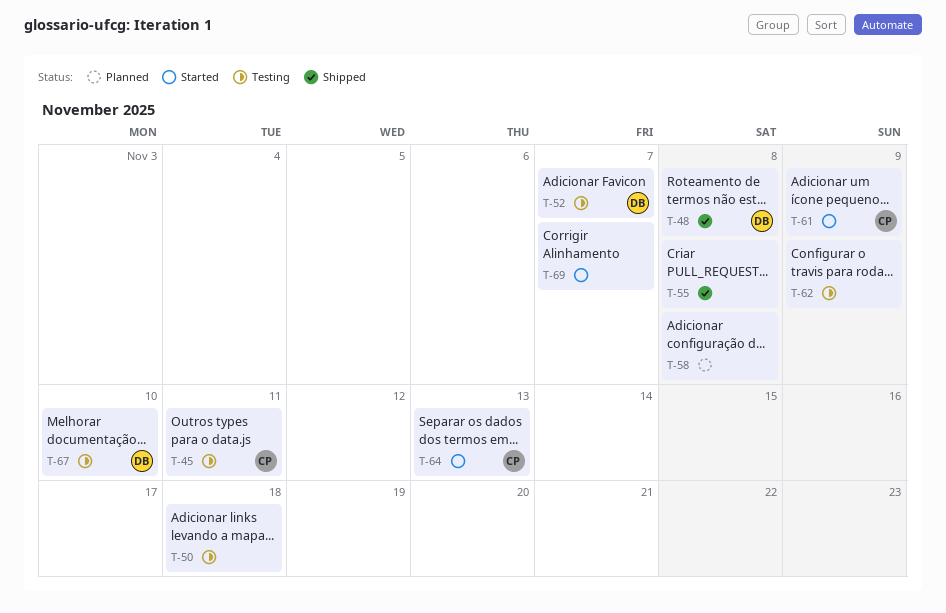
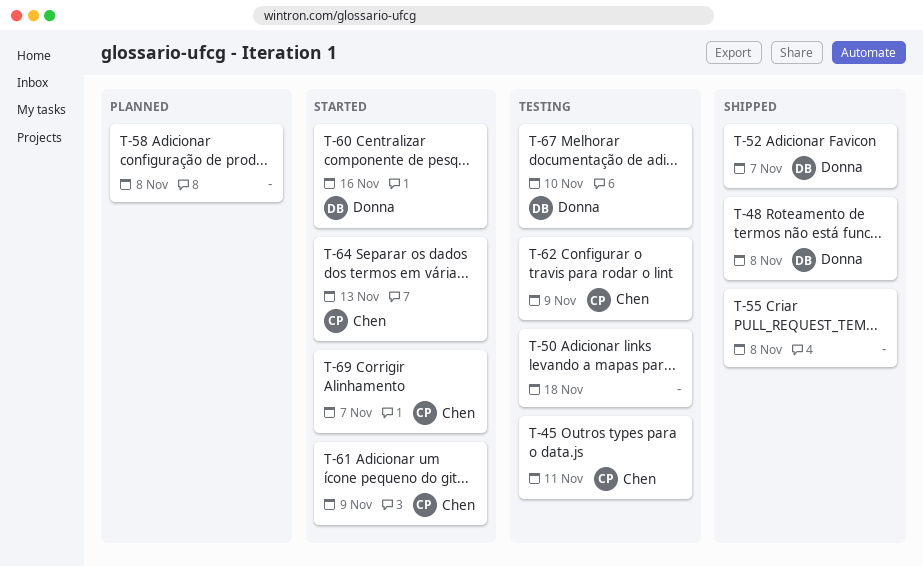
T-52, status: Testing -> Shipped
T-60: none -> present
T-62, owner: none -> Chen
T-69, owner: none -> Chen

